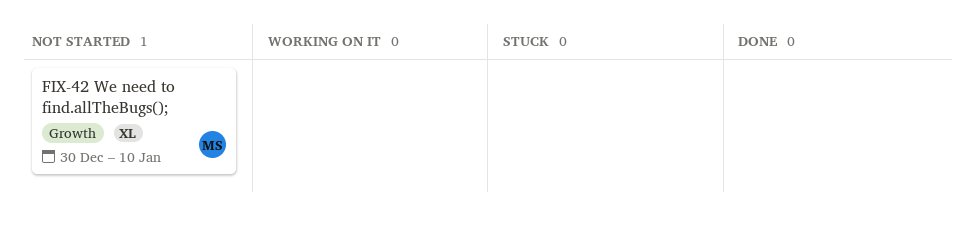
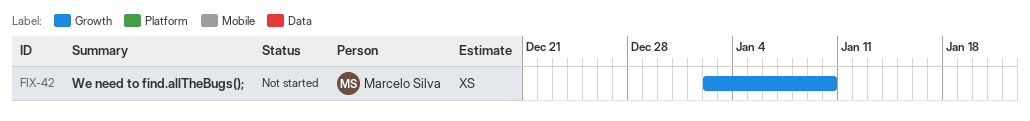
FIX-42, estimate: XL -> XS
FIX-42, start: Dec 30 -> Jan 2

